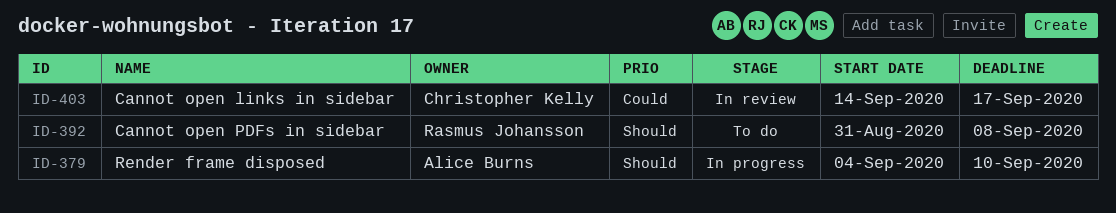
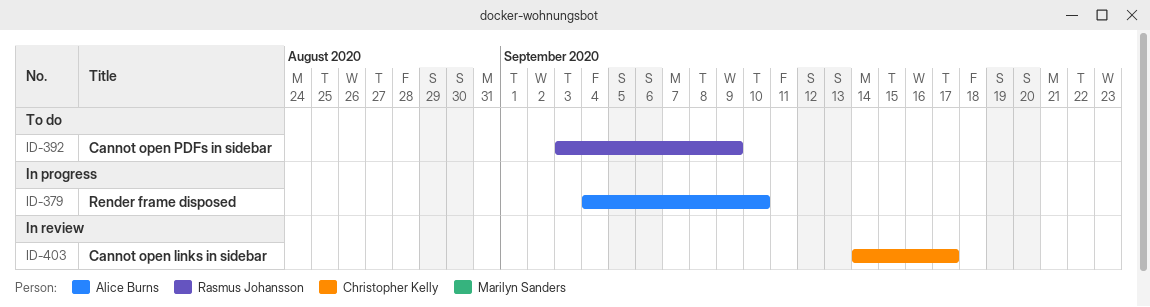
ID-392, start: Aug 31 -> Sep 3
ID-392, due: Sep 8 -> Sep 9

